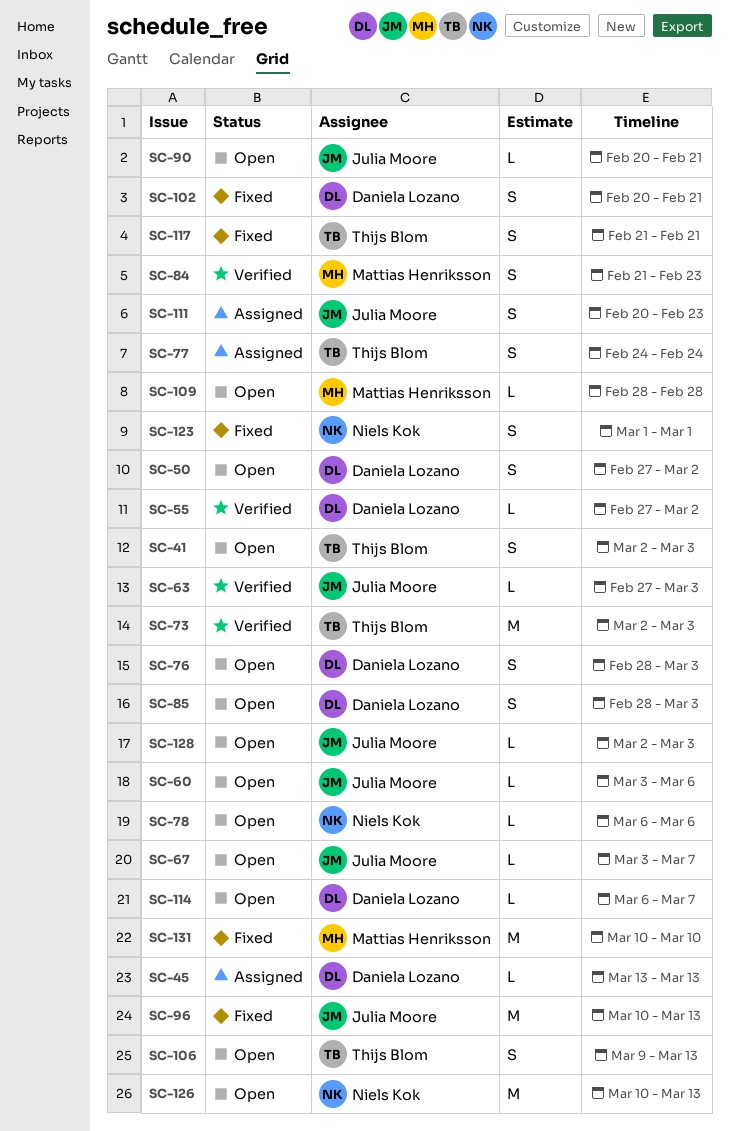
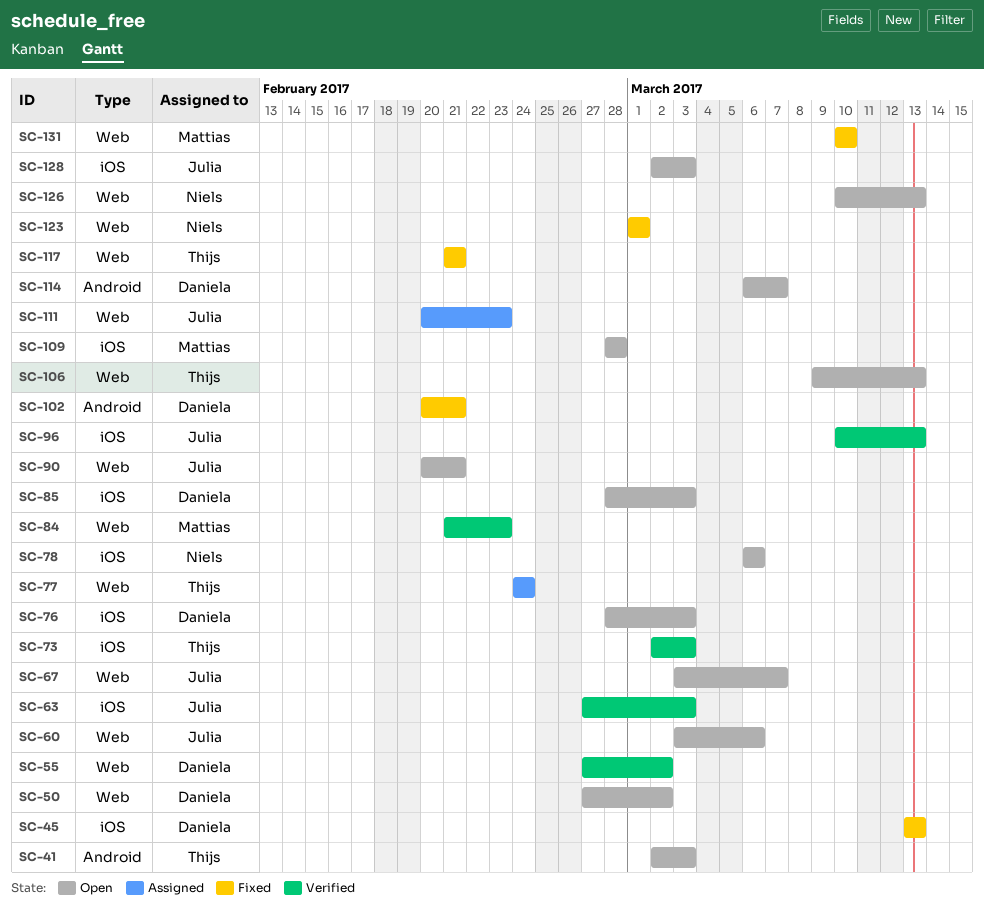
SC-45, status: Assigned -> Fixed
SC-96, status: Fixed -> Verified

